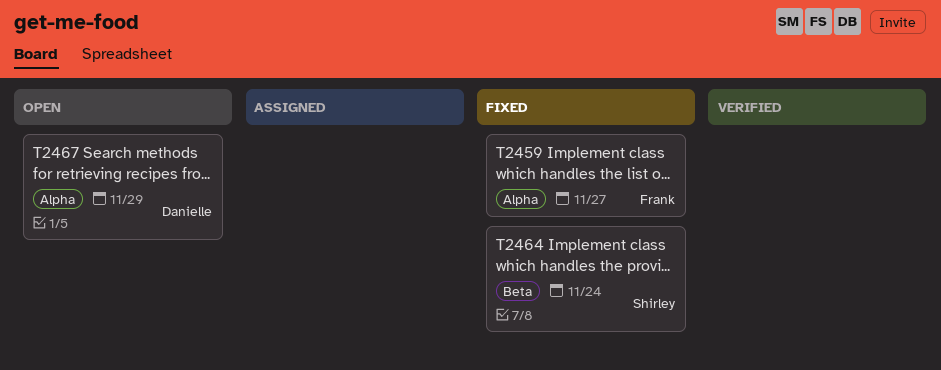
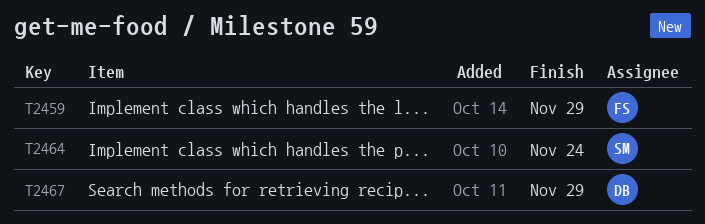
T2459, due: Nov 27 -> Nov 29

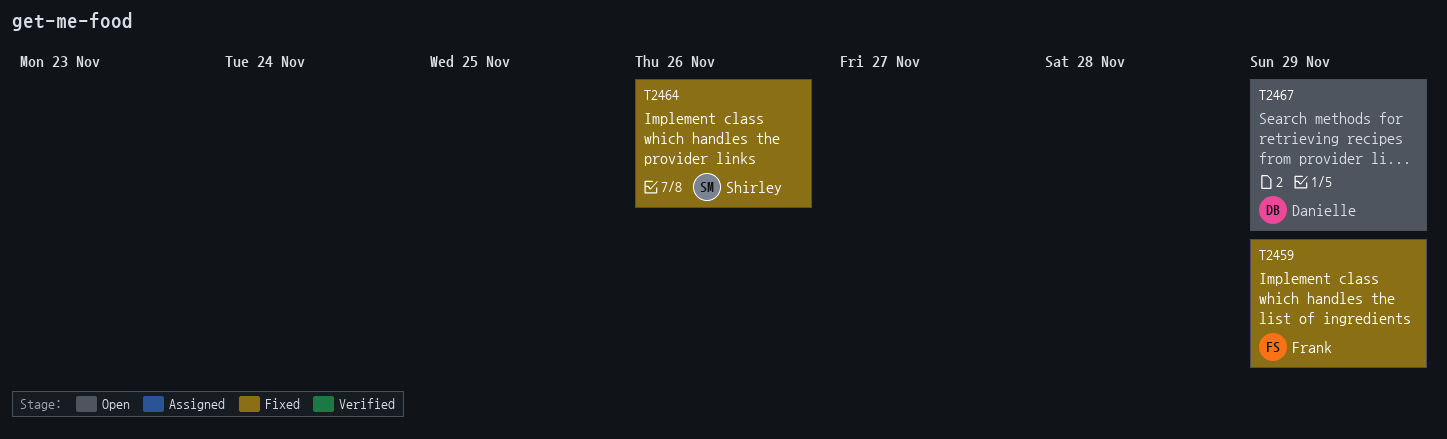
T2464, due: Nov 24 -> Nov 26

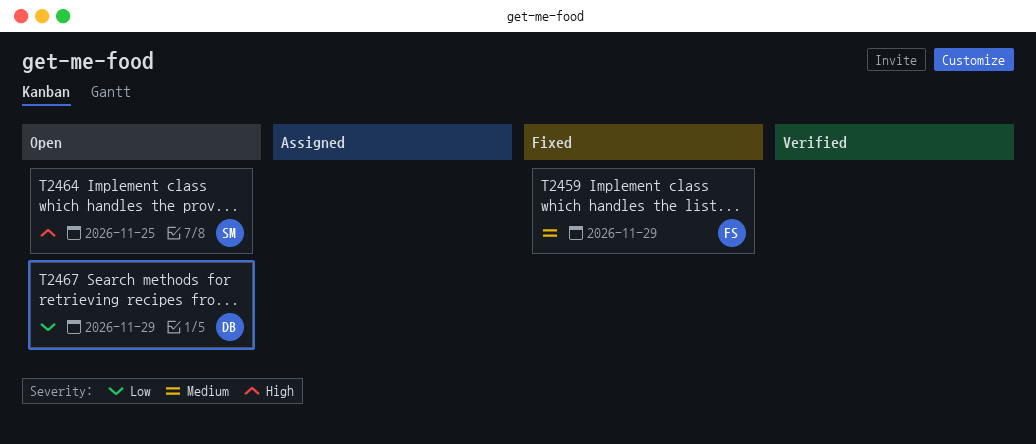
T2464, status: Fixed -> Open
T2464, due: Nov 26 -> Nov 25

